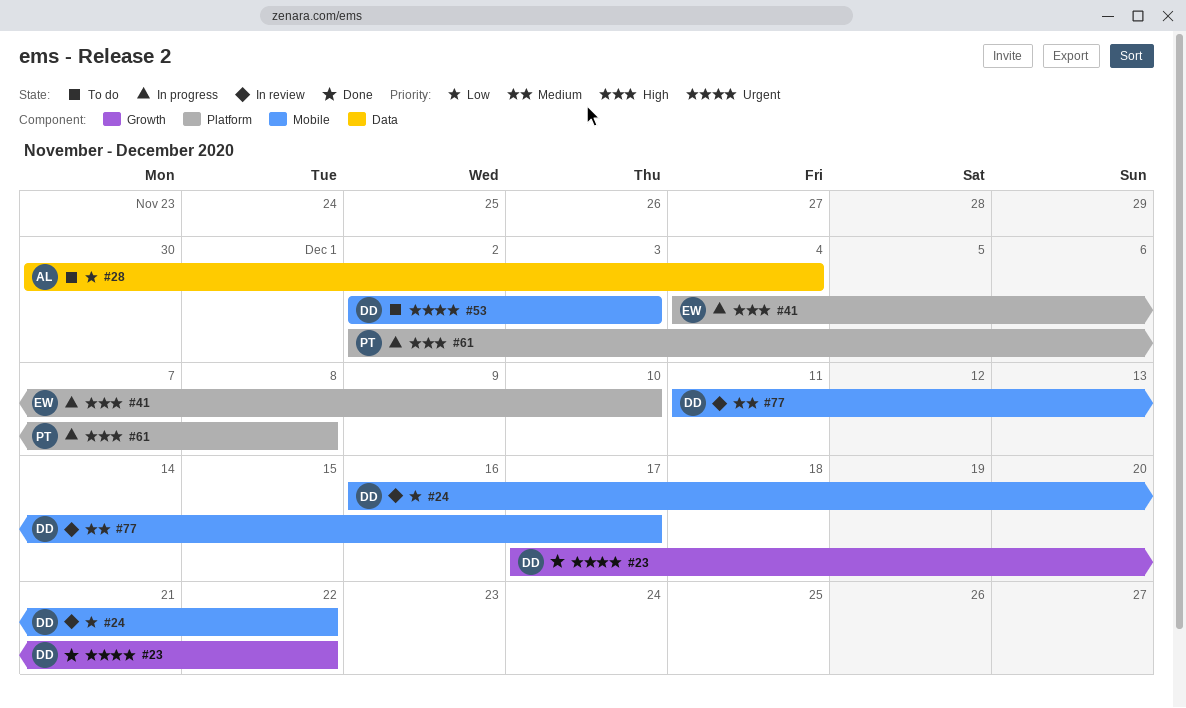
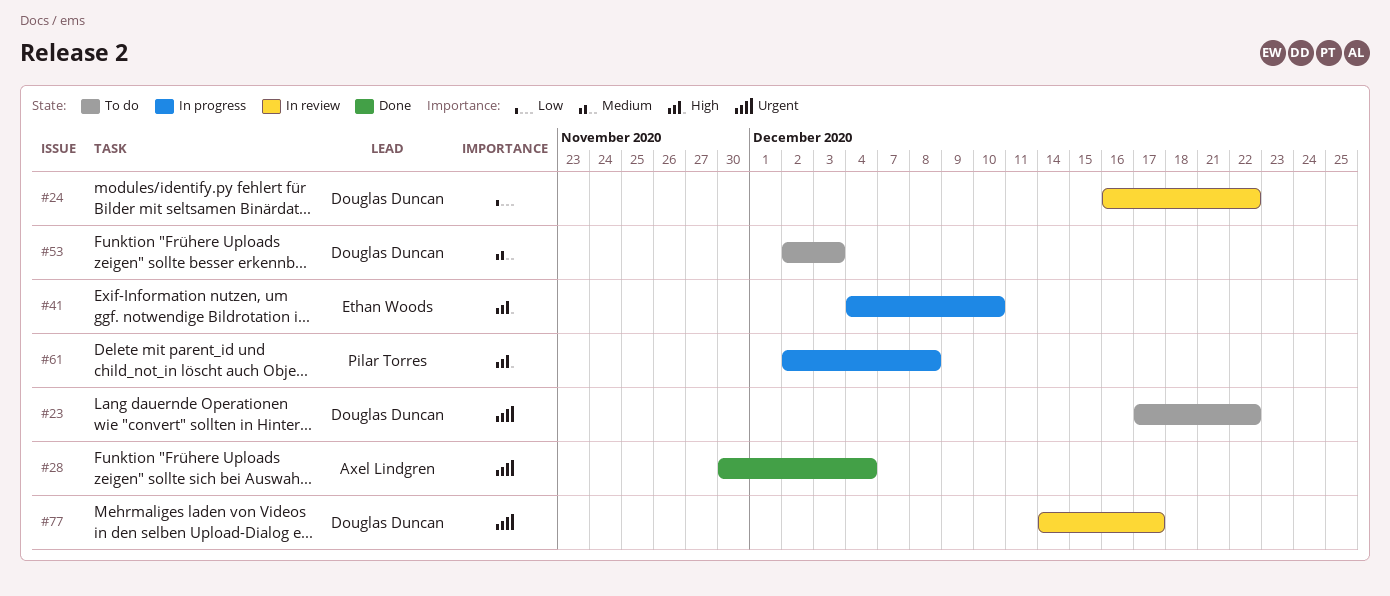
#23, status: Done -> To do
#28, status: To do -> Done
#28, priority: Low -> Urgent
#53, priority: Urgent -> Medium
#77, priority: Medium -> Urgent
#77, start: Dec 11 -> Dec 14

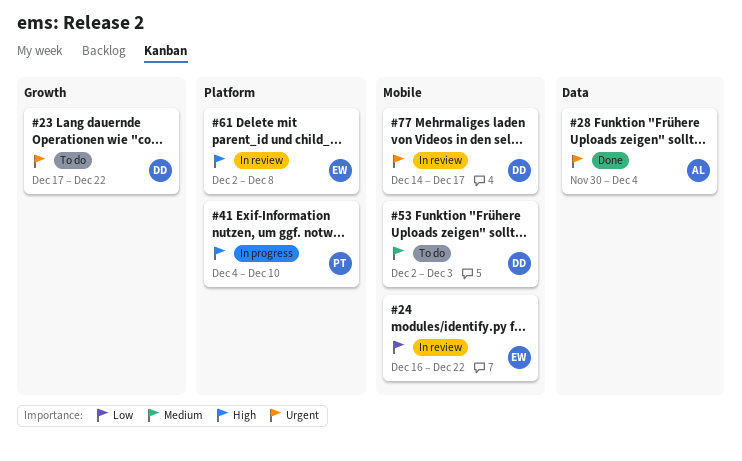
#24, owner: Douglas Duncan -> Ethan Woods
#41, owner: Ethan Woods -> Pilar Torres
#61, status: In progress -> In review
#61, owner: Pilar Torres -> Ethan Woods

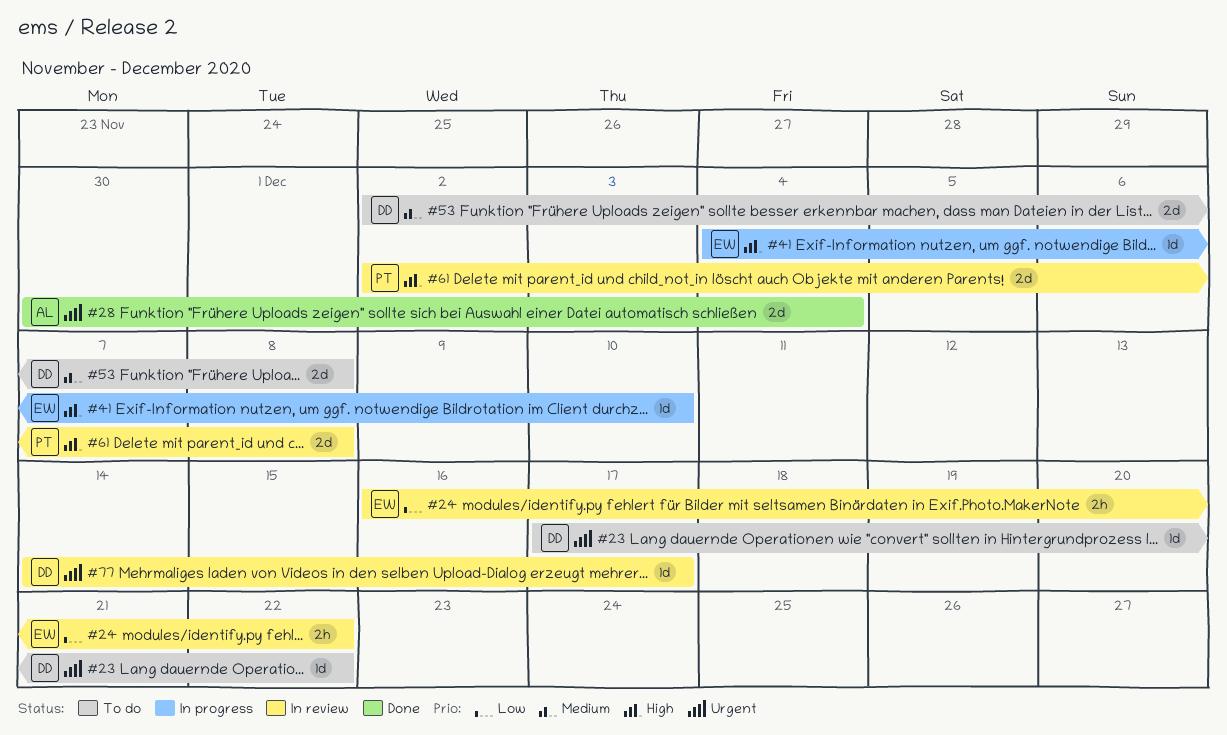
#41, owner: PT -> EW
#53, due: Dec 3 -> Dec 8
#61, owner: EW -> PT

